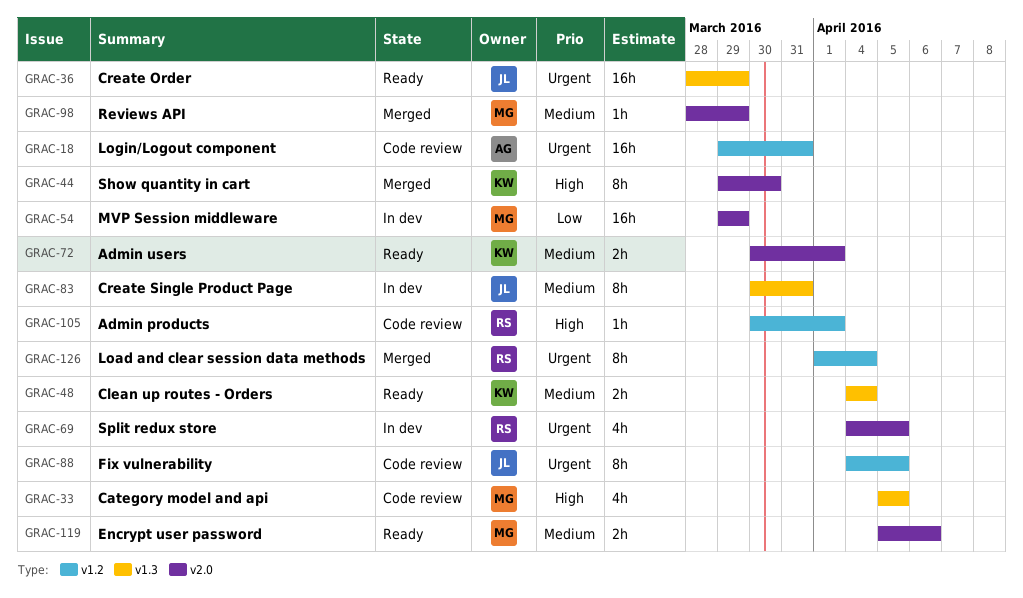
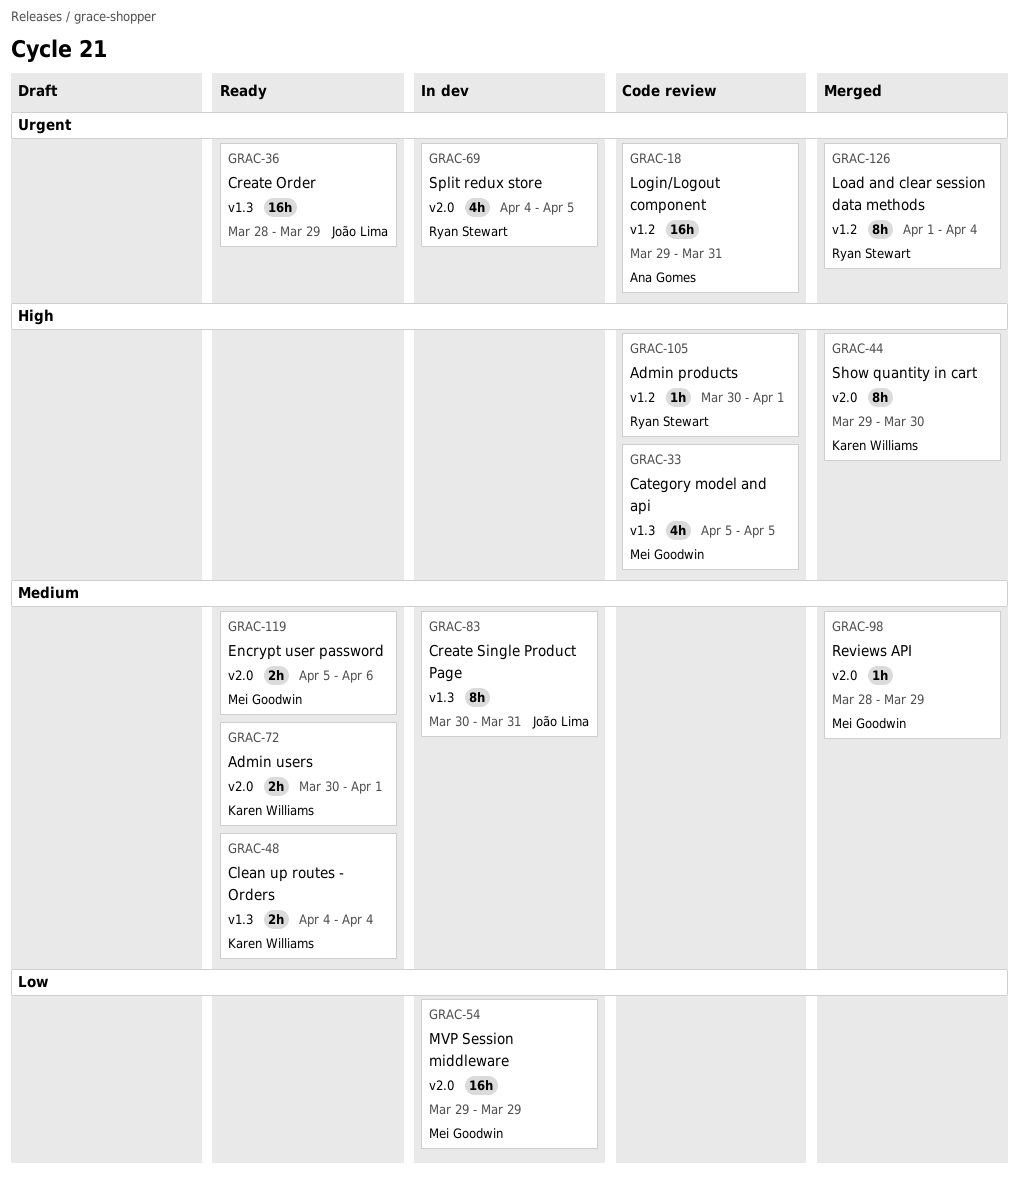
GRAC-88: present -> none

